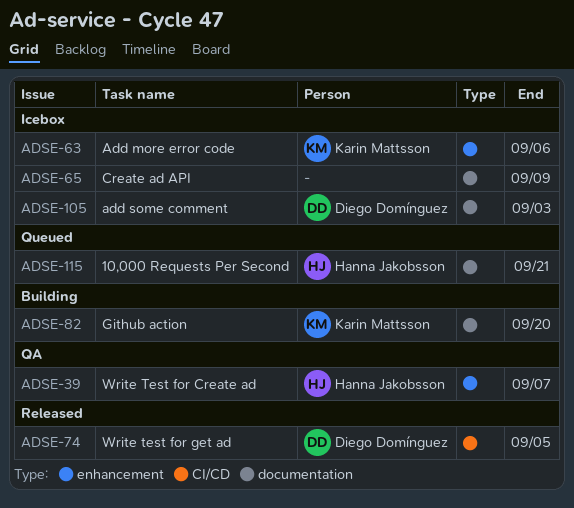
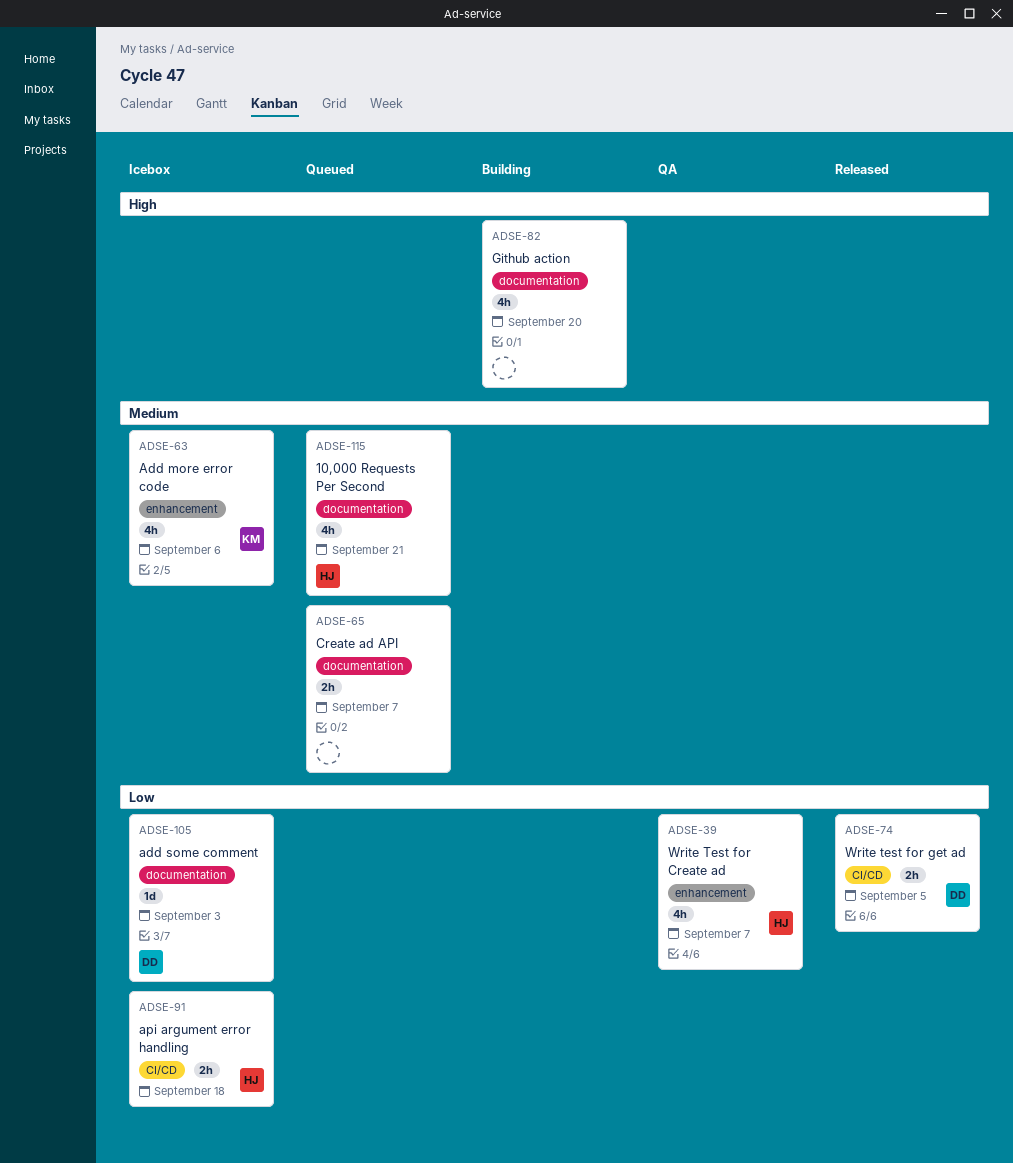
ADSE-65, status: Icebox -> Queued
ADSE-65, due: Sep 9 -> Sep 7
ADSE-82, owner: Karin Mattsson -> none
ADSE-91: none -> present

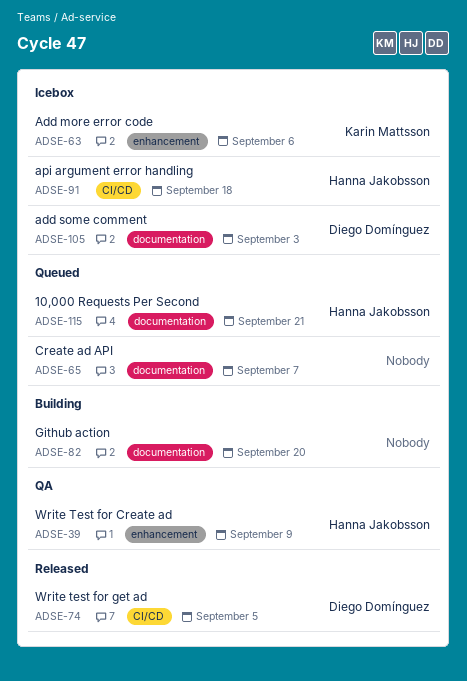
ADSE-39, due: Sep 7 -> Sep 9

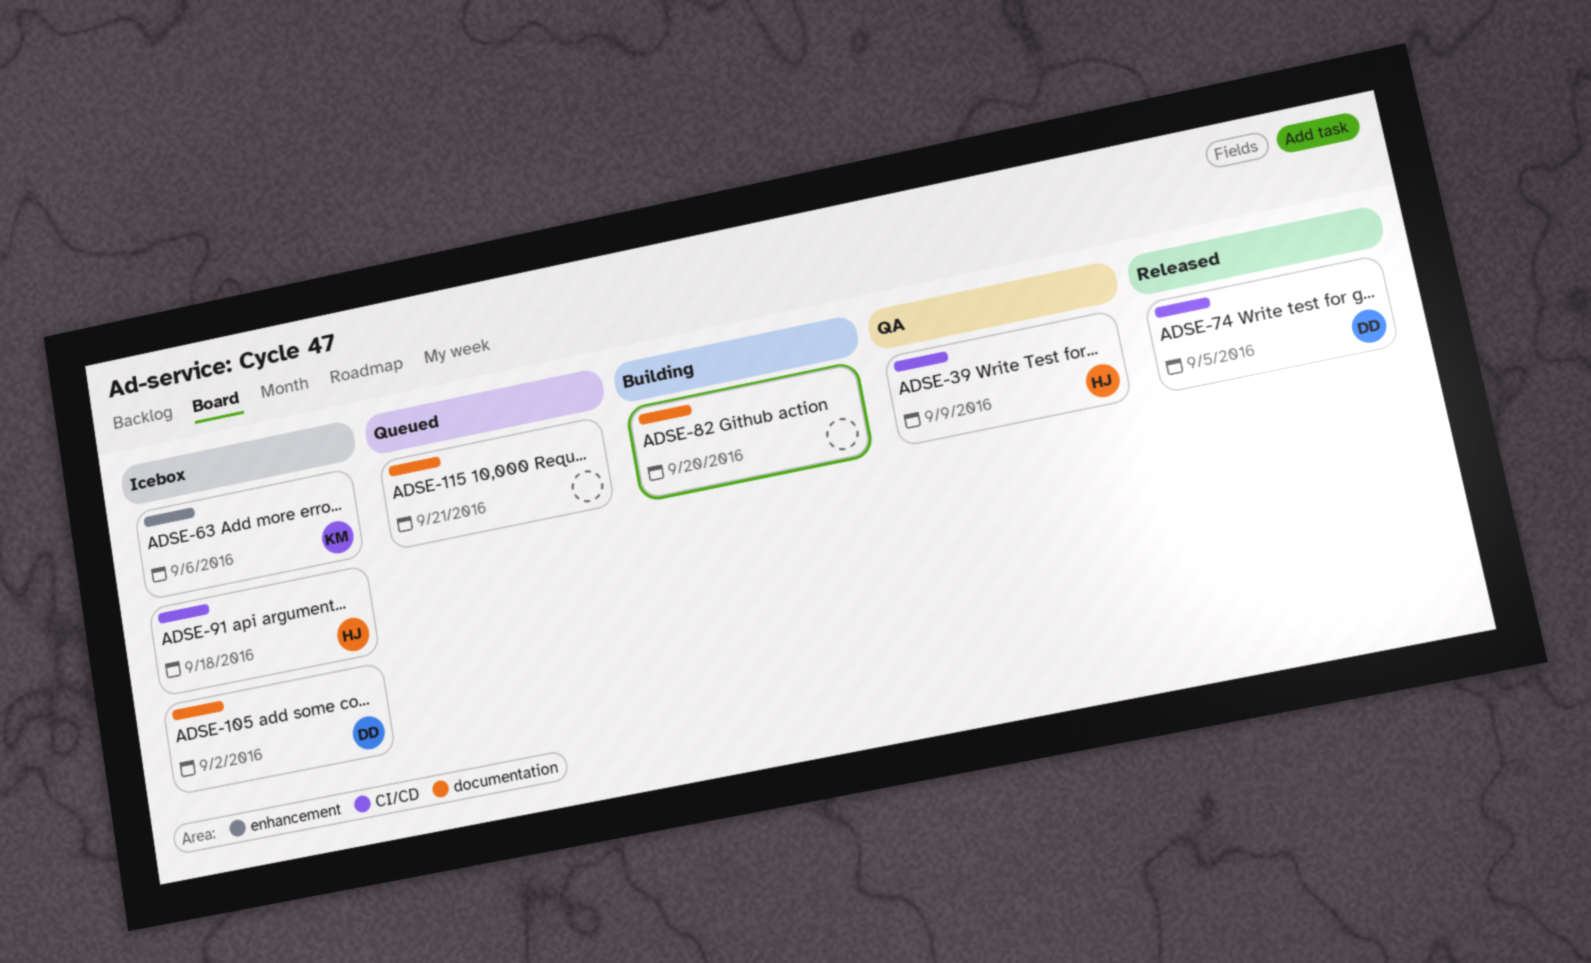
ADSE-39, label: enhancement -> CI/CD
ADSE-65: present -> none
ADSE-105, due: Sep 3 -> Sep 2
ADSE-115, owner: Hanna Jakobsson -> none

